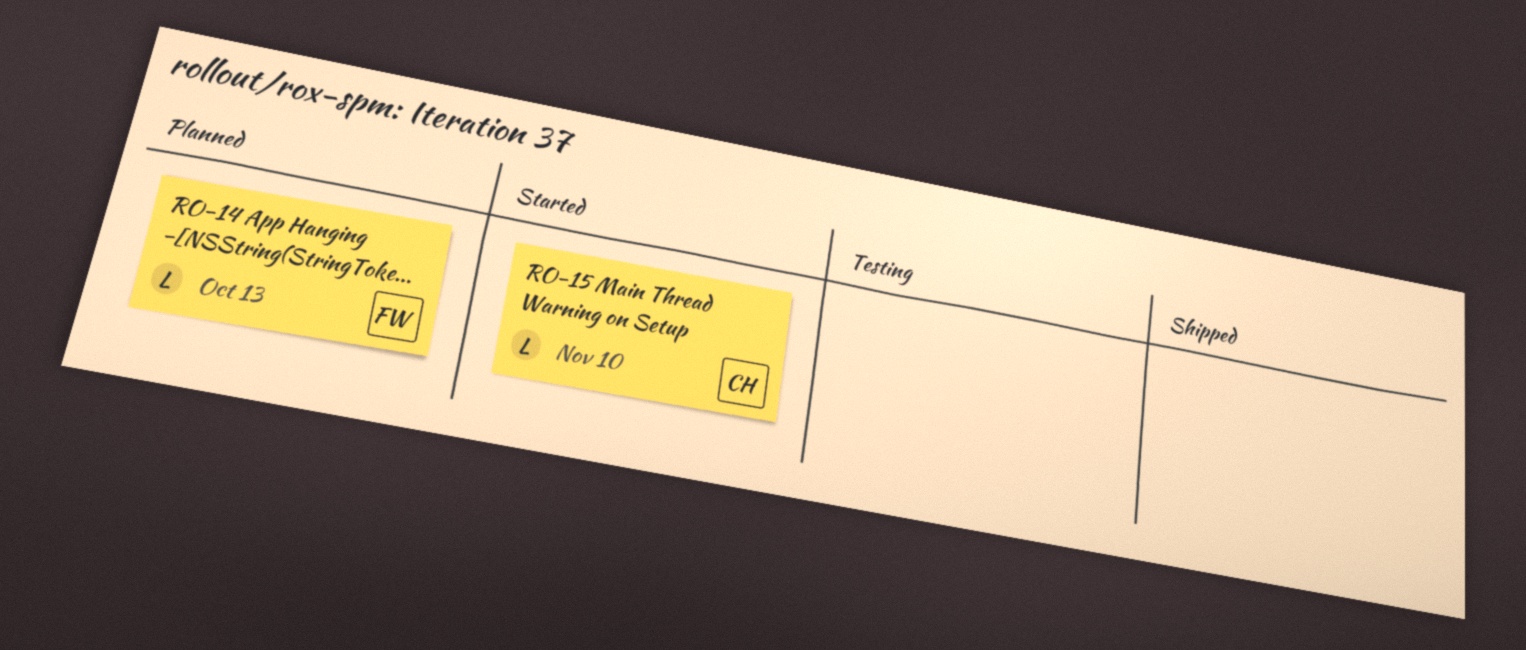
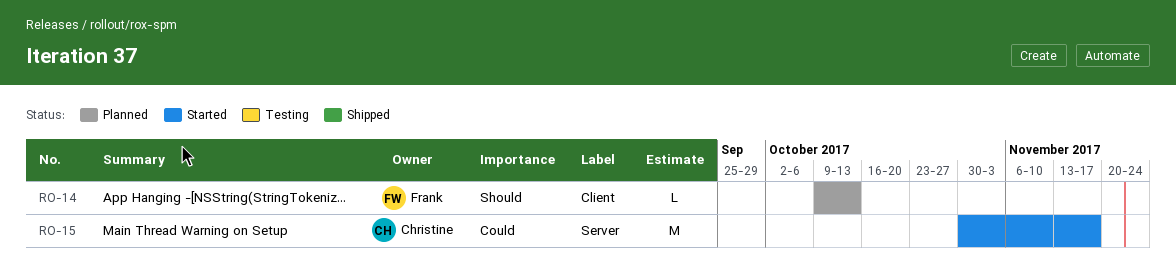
RO-15, estimate: L -> M
RO-15, due: Nov 10 -> Nov 17

